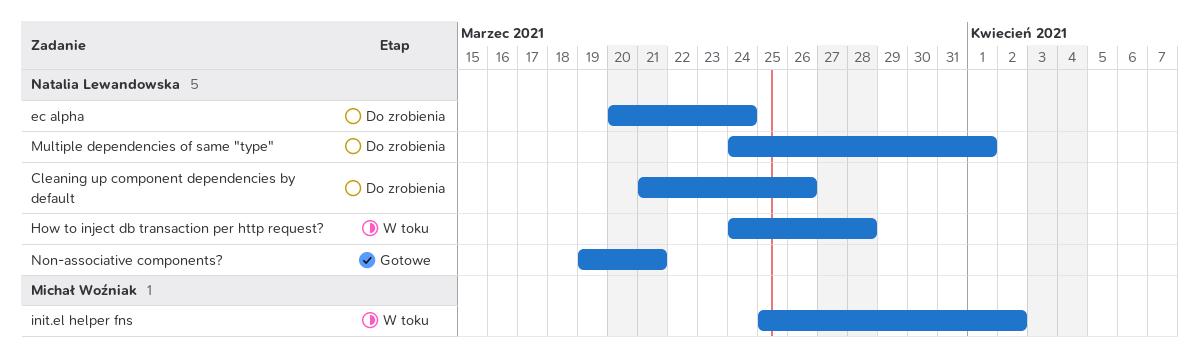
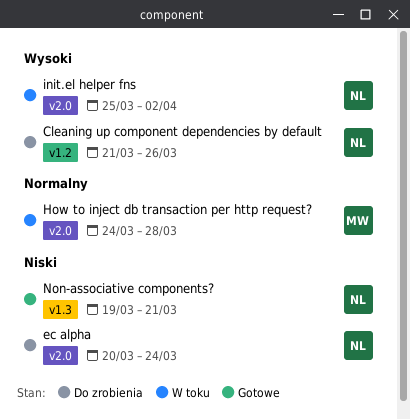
How to inject db transaction per http request?, owner: Natalia Lewandowska -> Michał Woźniak
init.el helper fns, owner: Michał Woźniak -> Natalia Lewandowska
Multiple dependencies of same "type": present -> none

